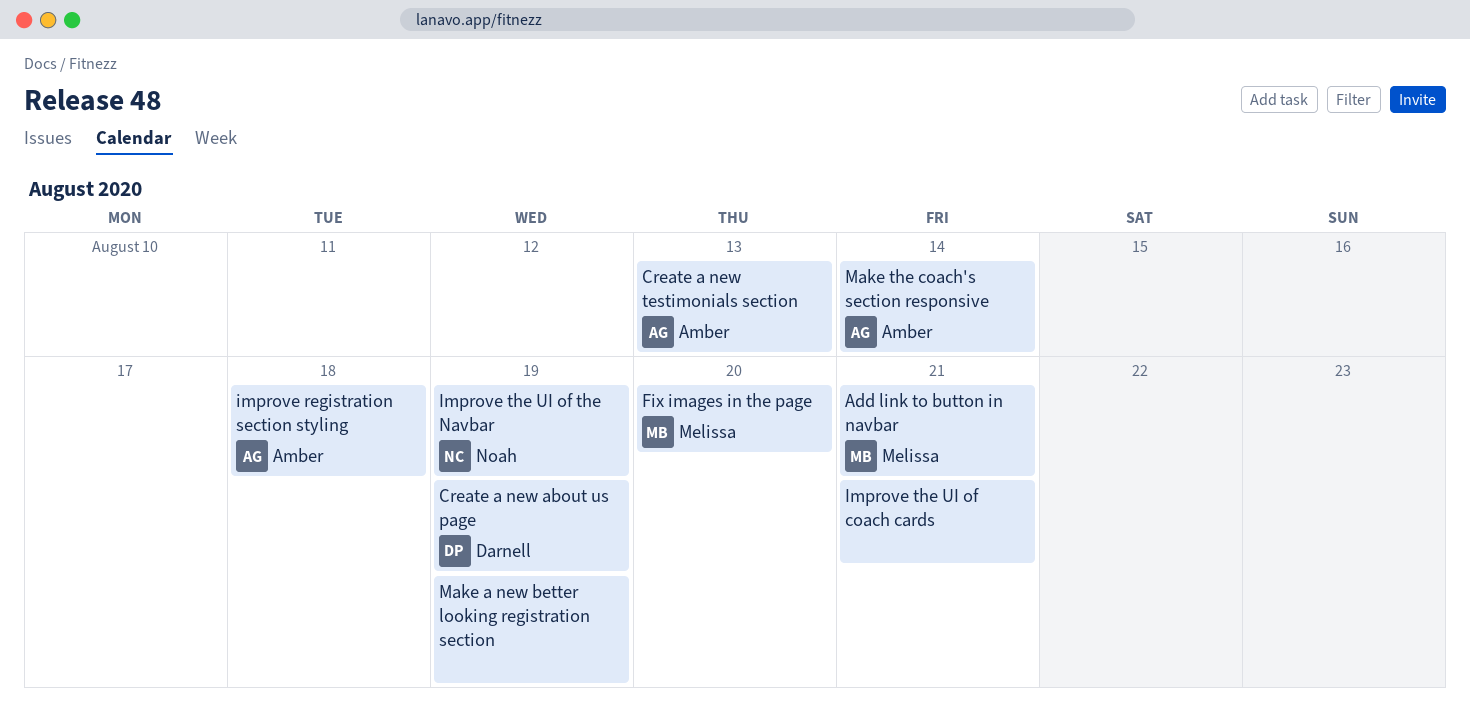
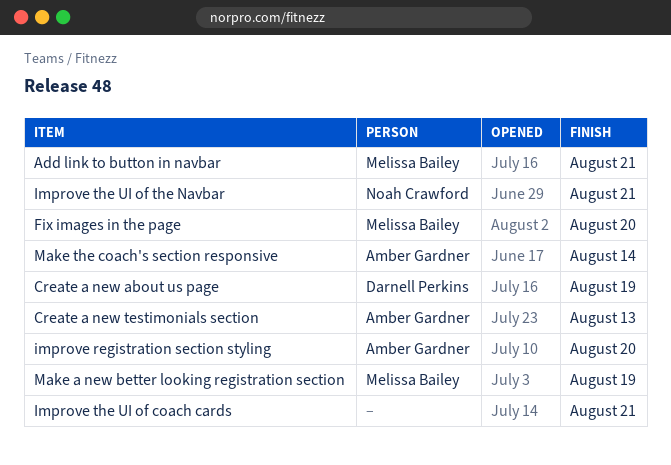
improve registration section styling, due: Aug 18 -> Aug 20
Improve the UI of the Navbar, due: Aug 19 -> Aug 21
Make a new better looking registration section, owner: none -> Melissa Bailey

